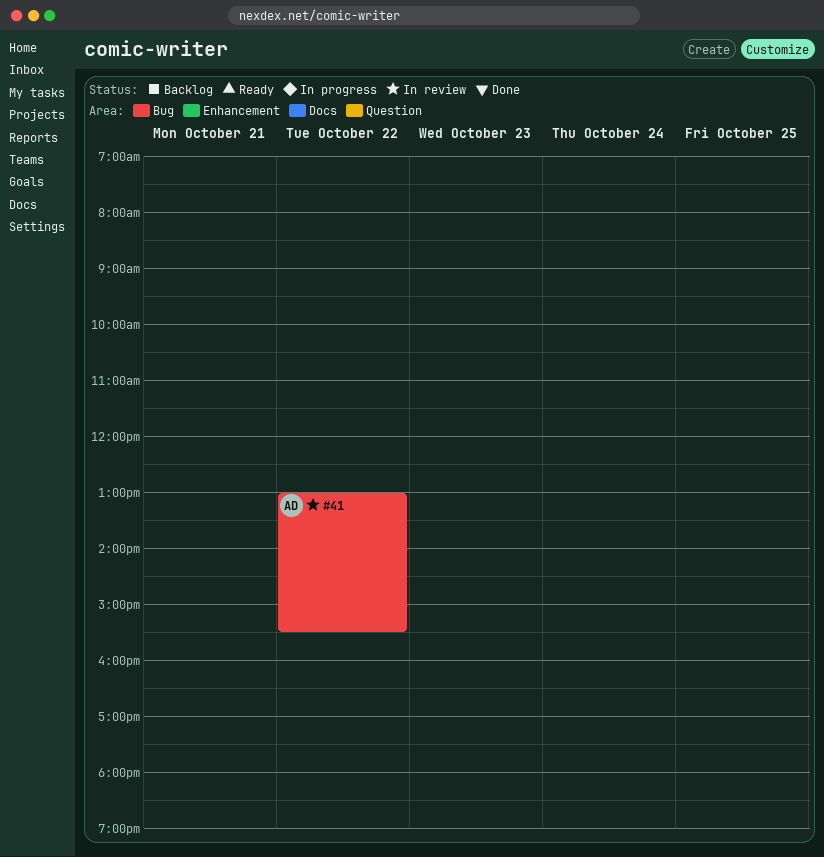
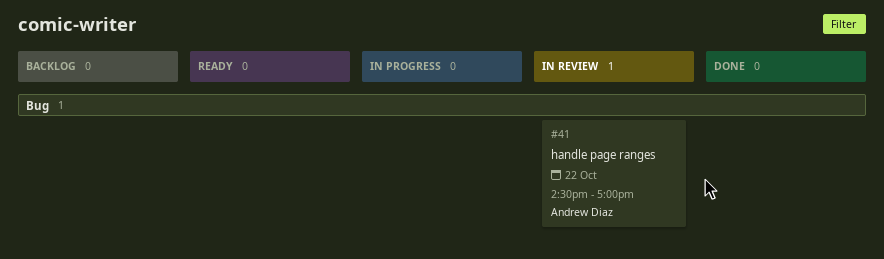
#41, begins: 13:00 -> 14:30
#41, ends: 15:30 -> 17:00

